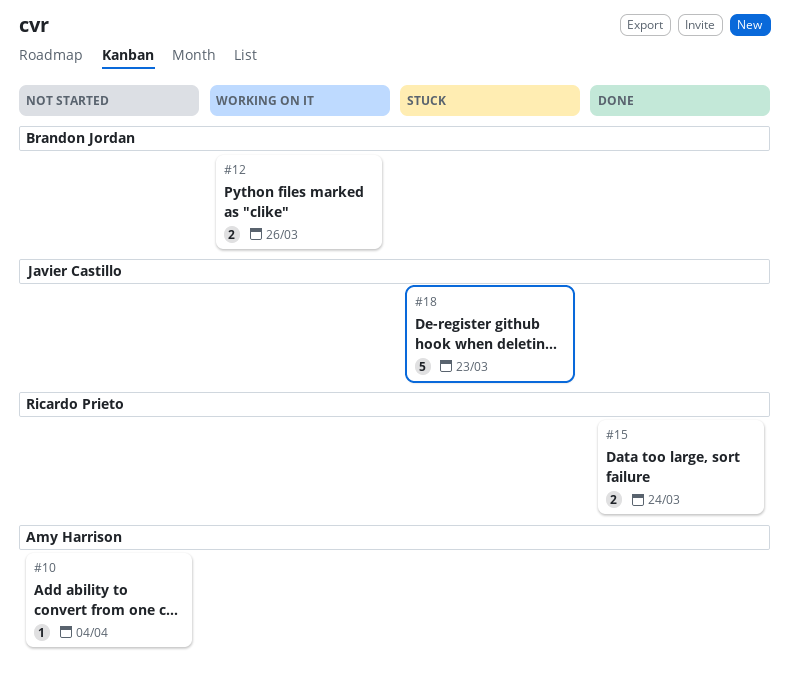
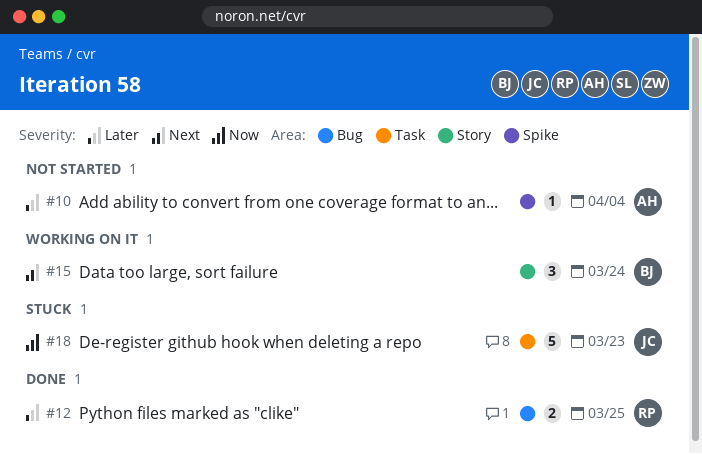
#12, status: Working on it -> Done
#12, owner: Brandon Jordan -> Ricardo Prieto
#12, due: Mar 26 -> Mar 25
#15, status: Done -> Working on it
#15, owner: Ricardo Prieto -> Brandon Jordan
#15, estimate: 2 -> 3

